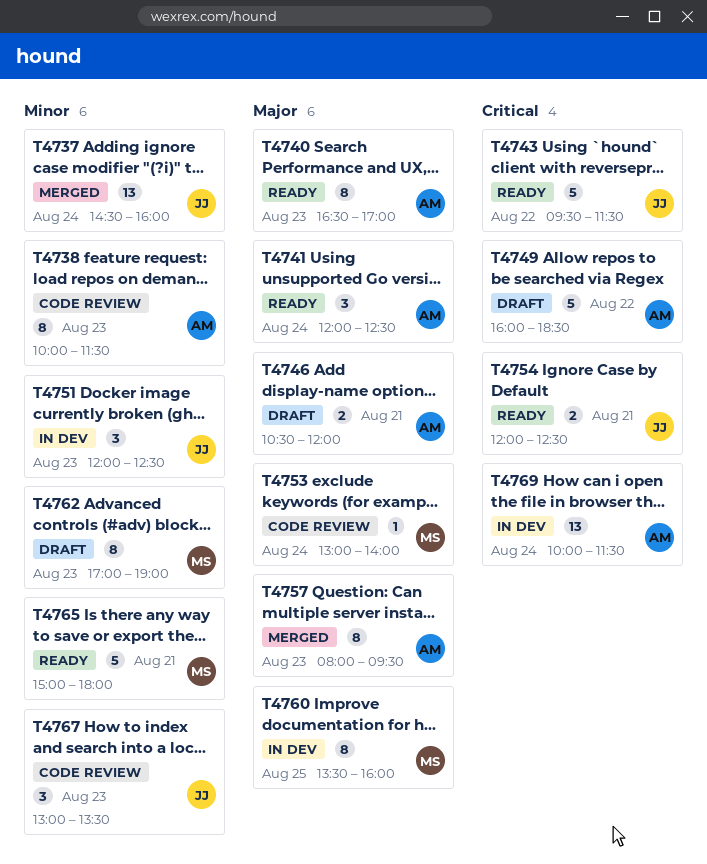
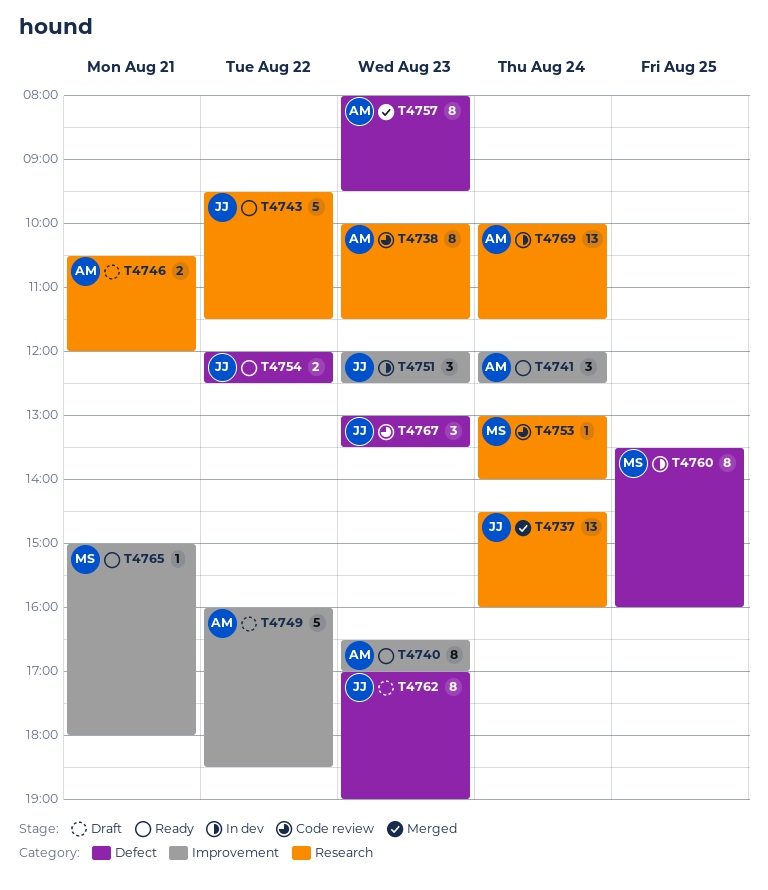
T4754, day: Aug 21 -> Aug 22
T4762, owner: MS -> JJ
T4765, estimate: 5 -> 1

